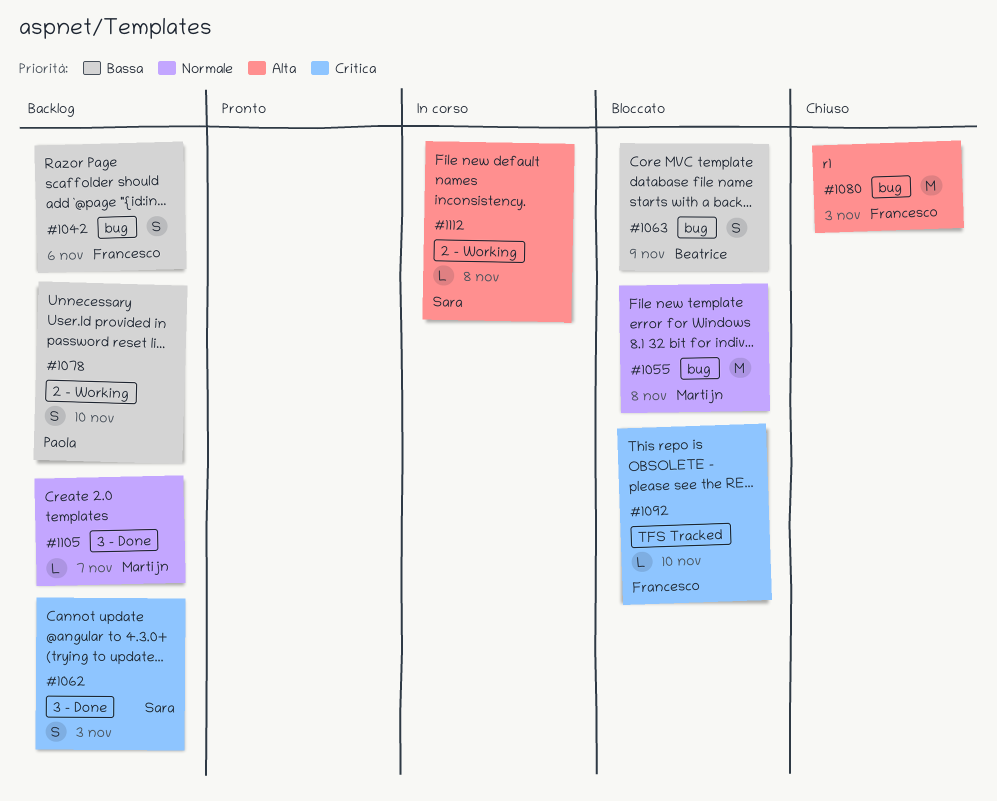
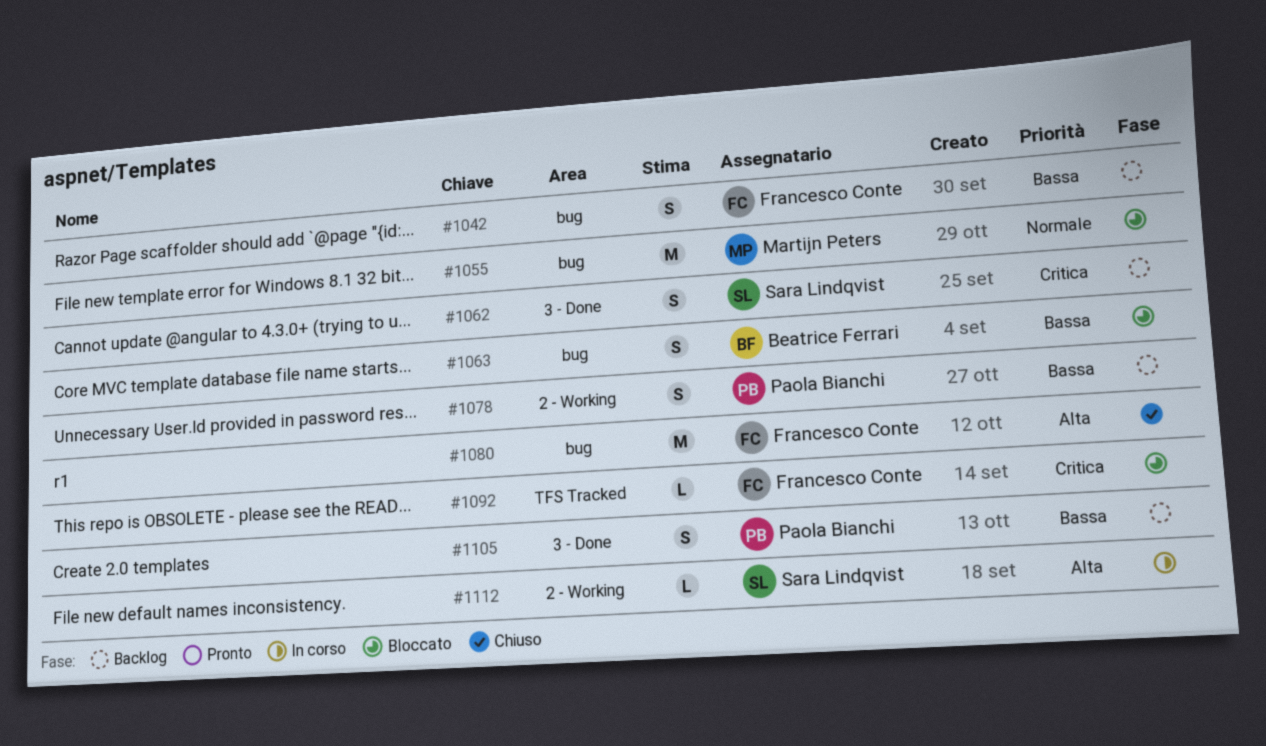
#1105, owner: Martijn Peters -> Paola Bianchi
#1105, priority: Normale -> Bassa
#1105, estimate: L -> S

